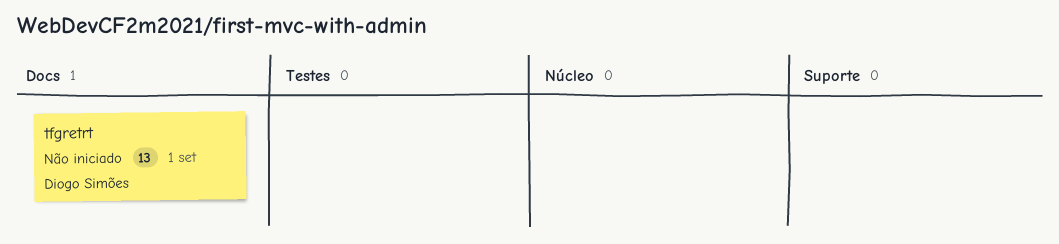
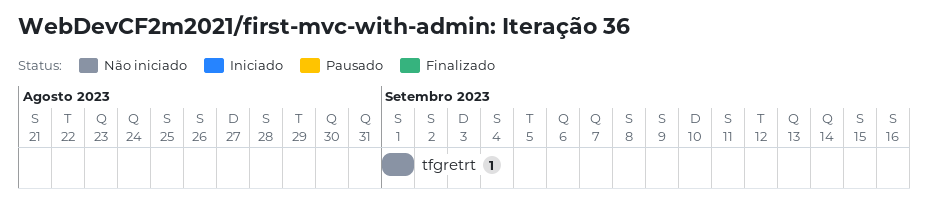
tfgretrt, estimate: 13 -> 1

